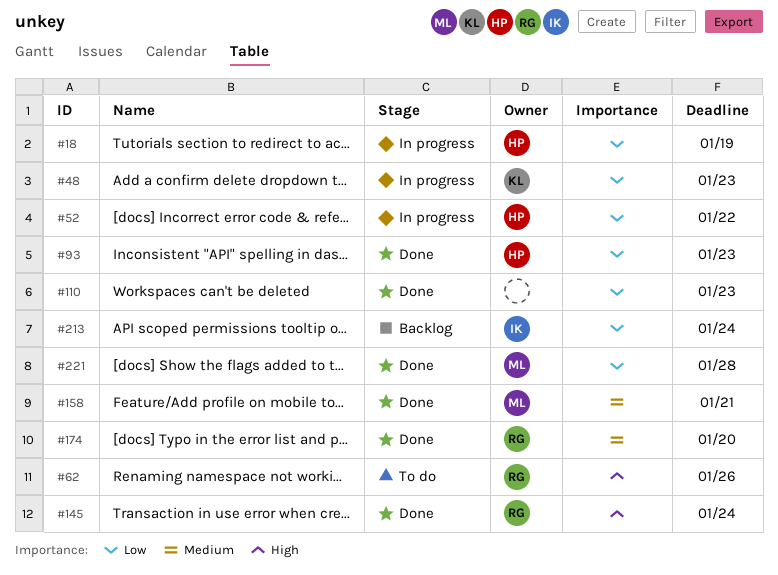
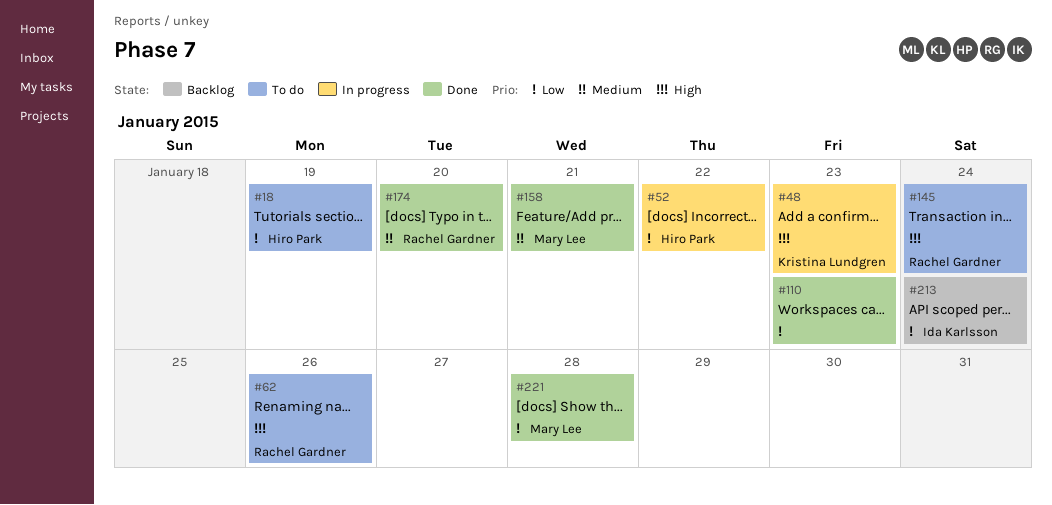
#18, status: In progress -> To do
#48, priority: Low -> High
#93: present -> none
#145, status: Done -> To do

